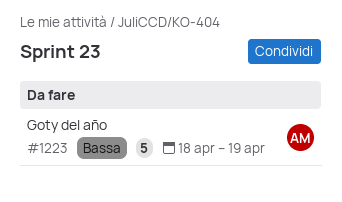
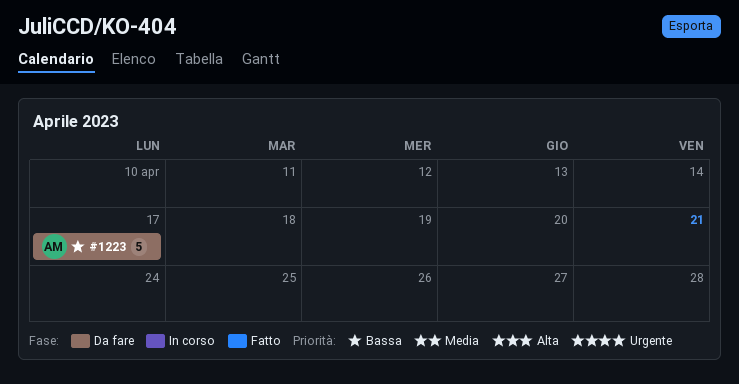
#1223, start: Apr 18 -> Apr 17
#1223, due: Apr 19 -> Apr 17

